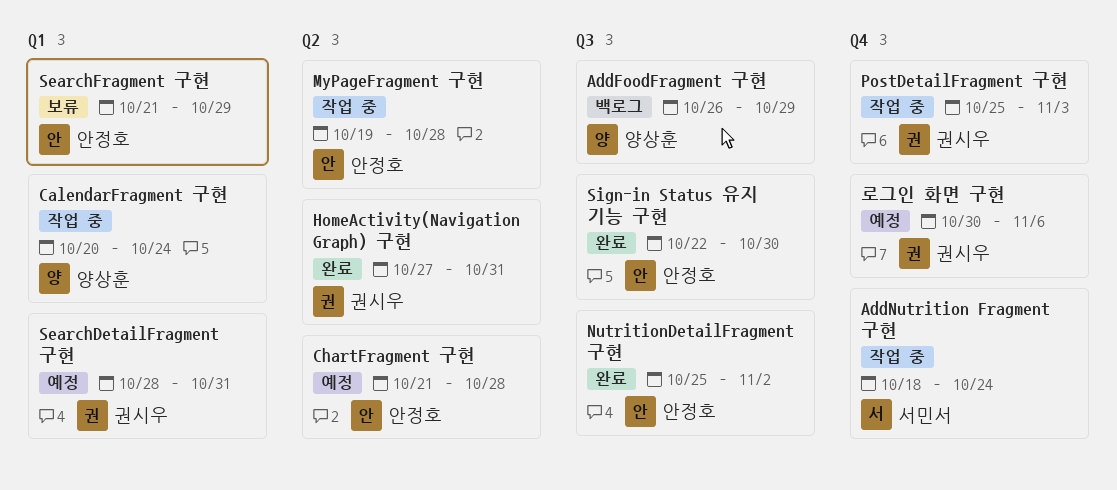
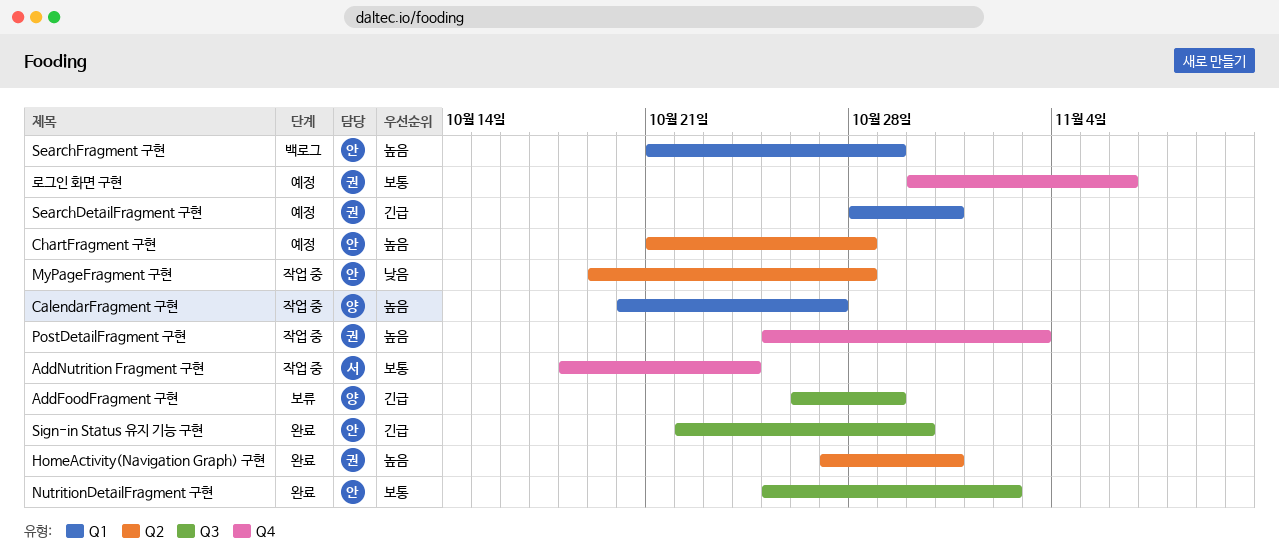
AddFoodFragment 구현, status: 백로그 -> 보류
CalendarFragment 구현, due: Oct 24 -> Oct 27
SearchFragment 구현, status: 보류 -> 백로그

